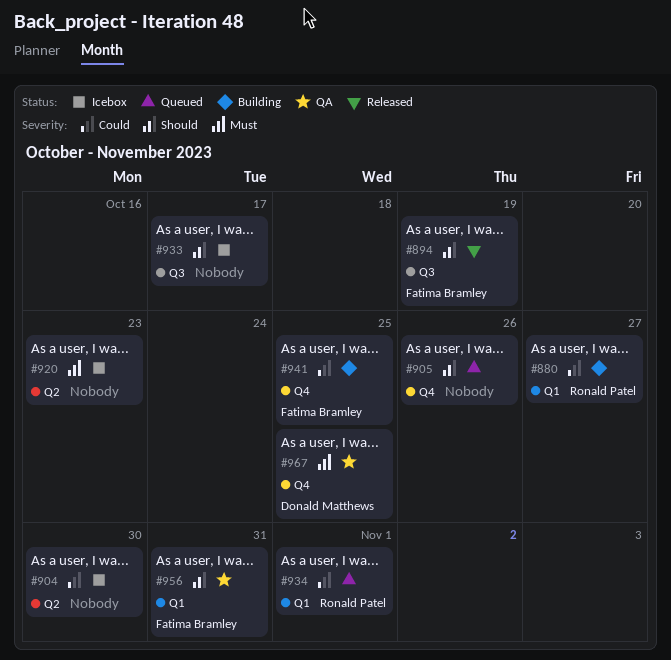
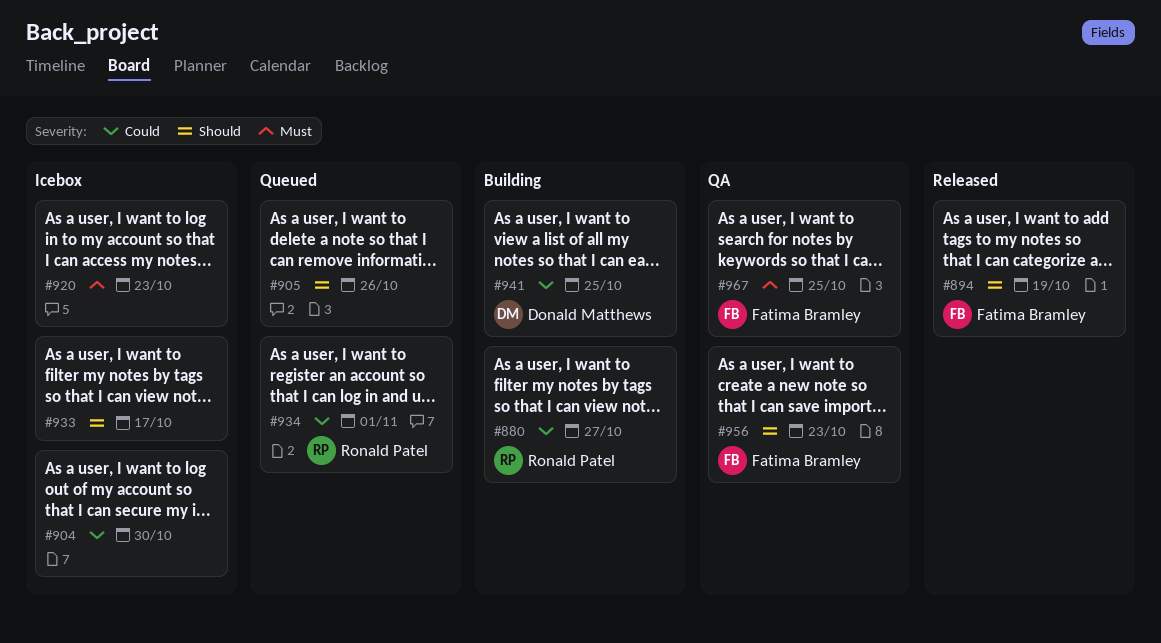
#941, owner: Fatima Bramley -> Donald Matthews
#956, due: Oct 31 -> Oct 23
#967, owner: Donald Matthews -> Fatima Bramley

